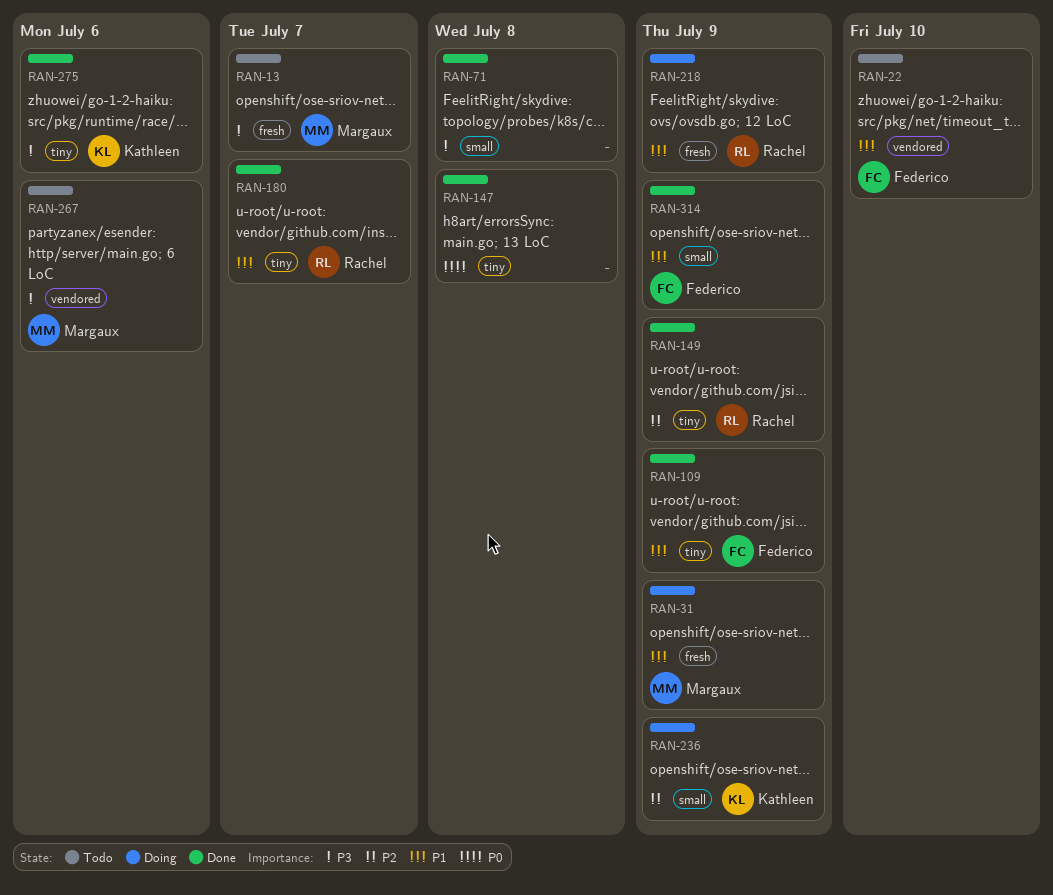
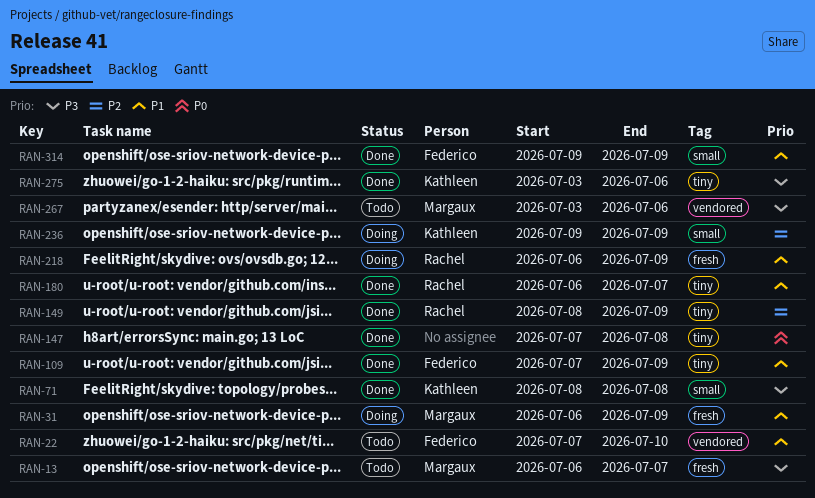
RAN-71, owner: none -> Kathleen

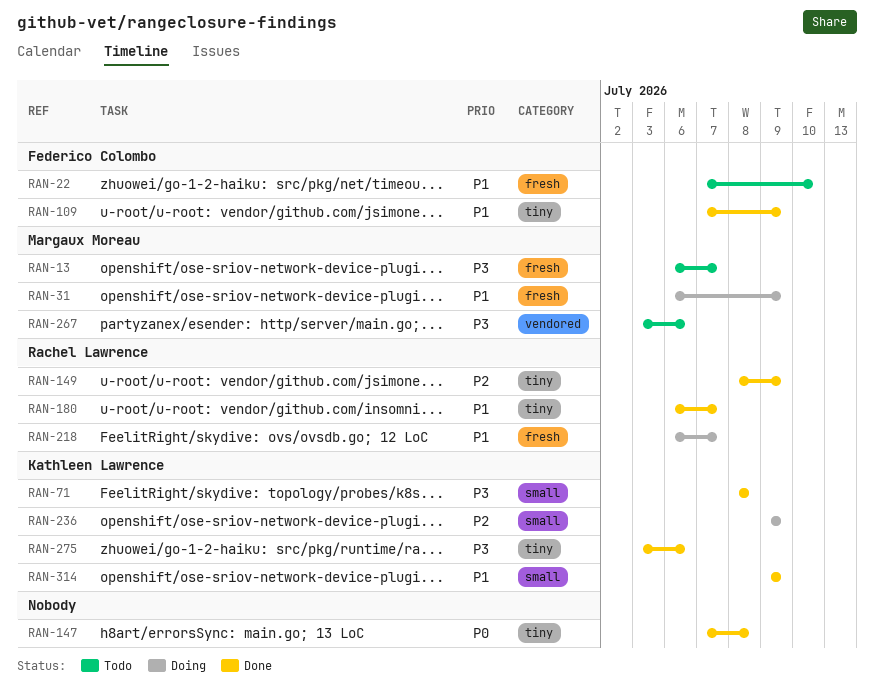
RAN-22, label: vendored -> fresh
RAN-218, due: Jul 9 -> Jul 7
RAN-314, owner: Federico Colombo -> Kathleen Lawrence

